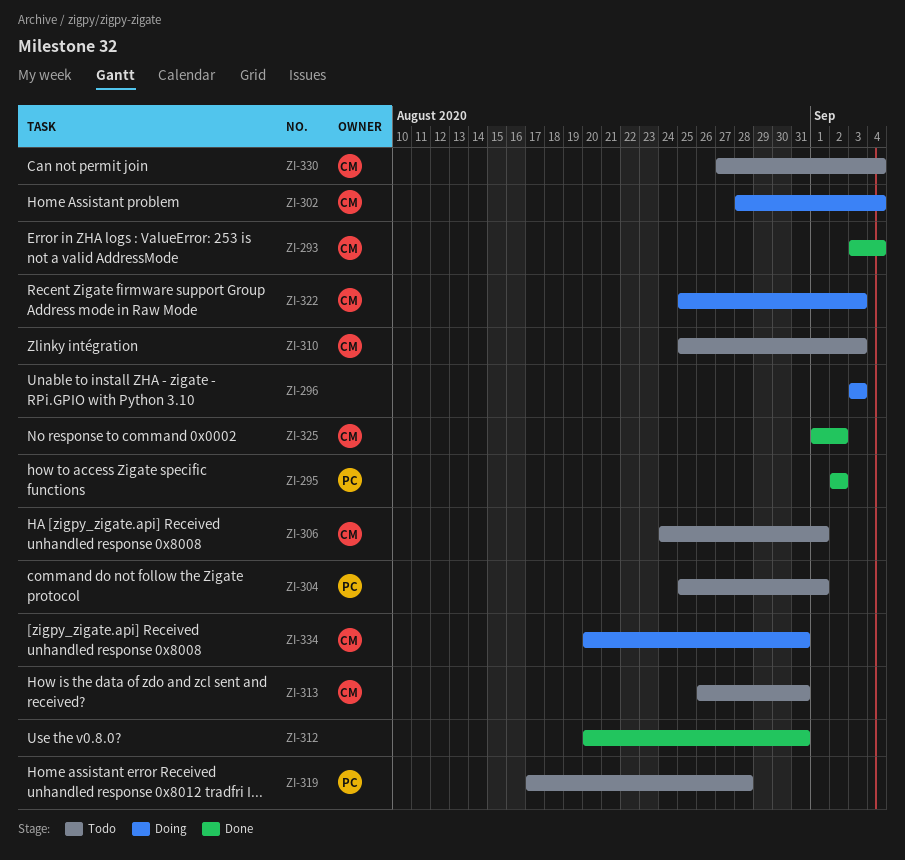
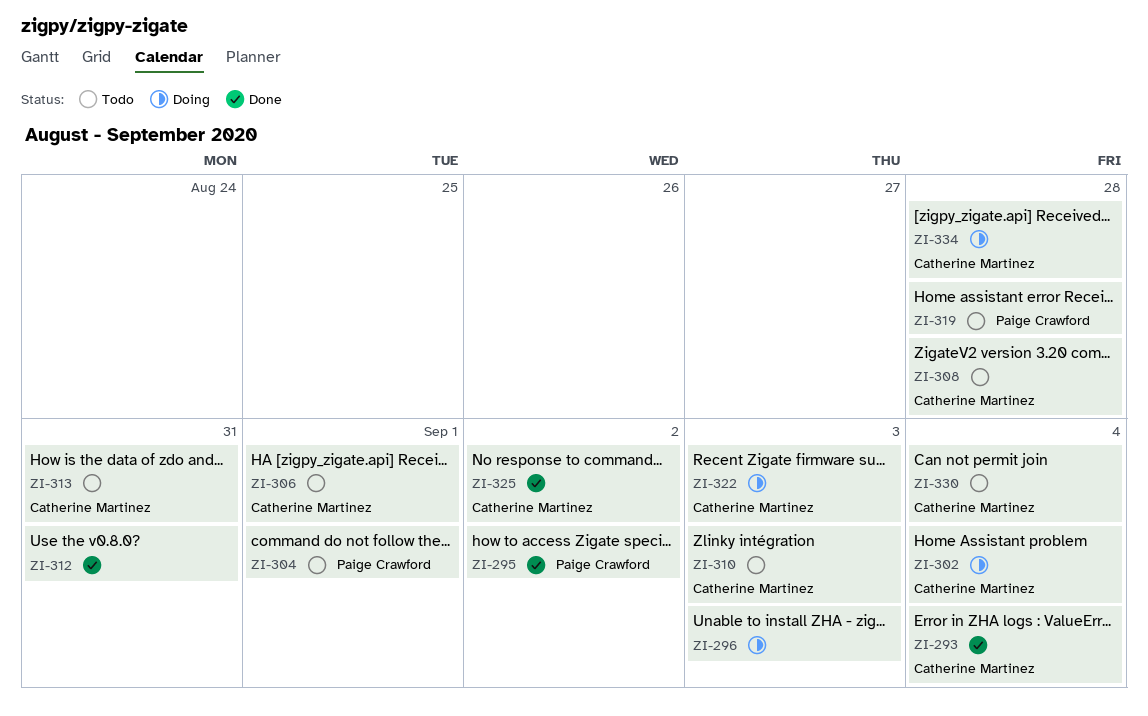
ZI-308: none -> present
ZI-334, due: Aug 31 -> Aug 28

